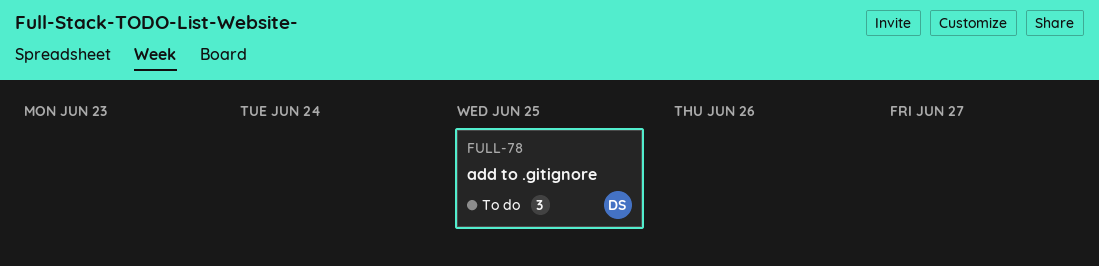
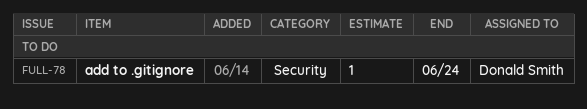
FULL-78, estimate: 3 -> 1
FULL-78, due: Jun 25 -> Jun 24

